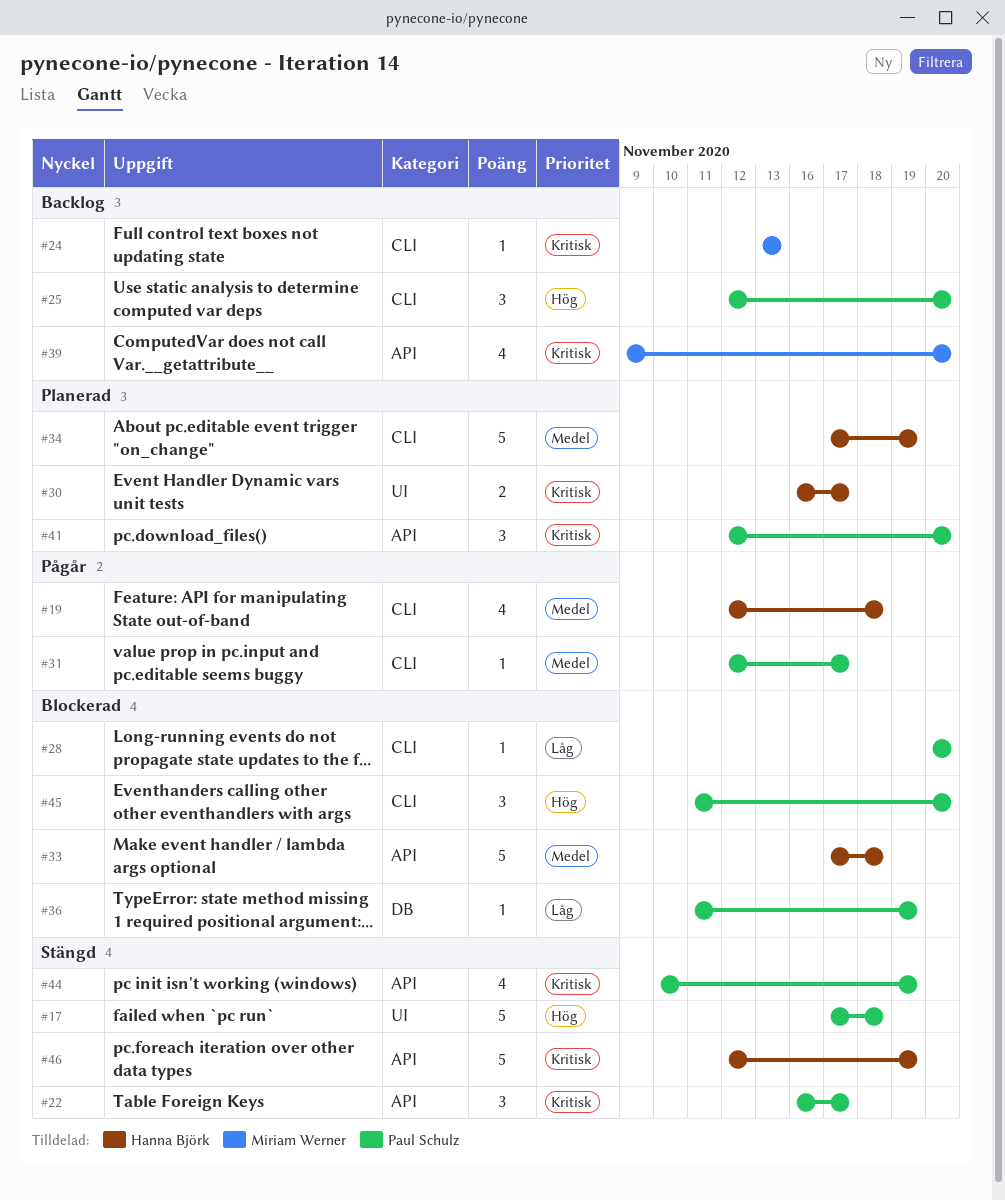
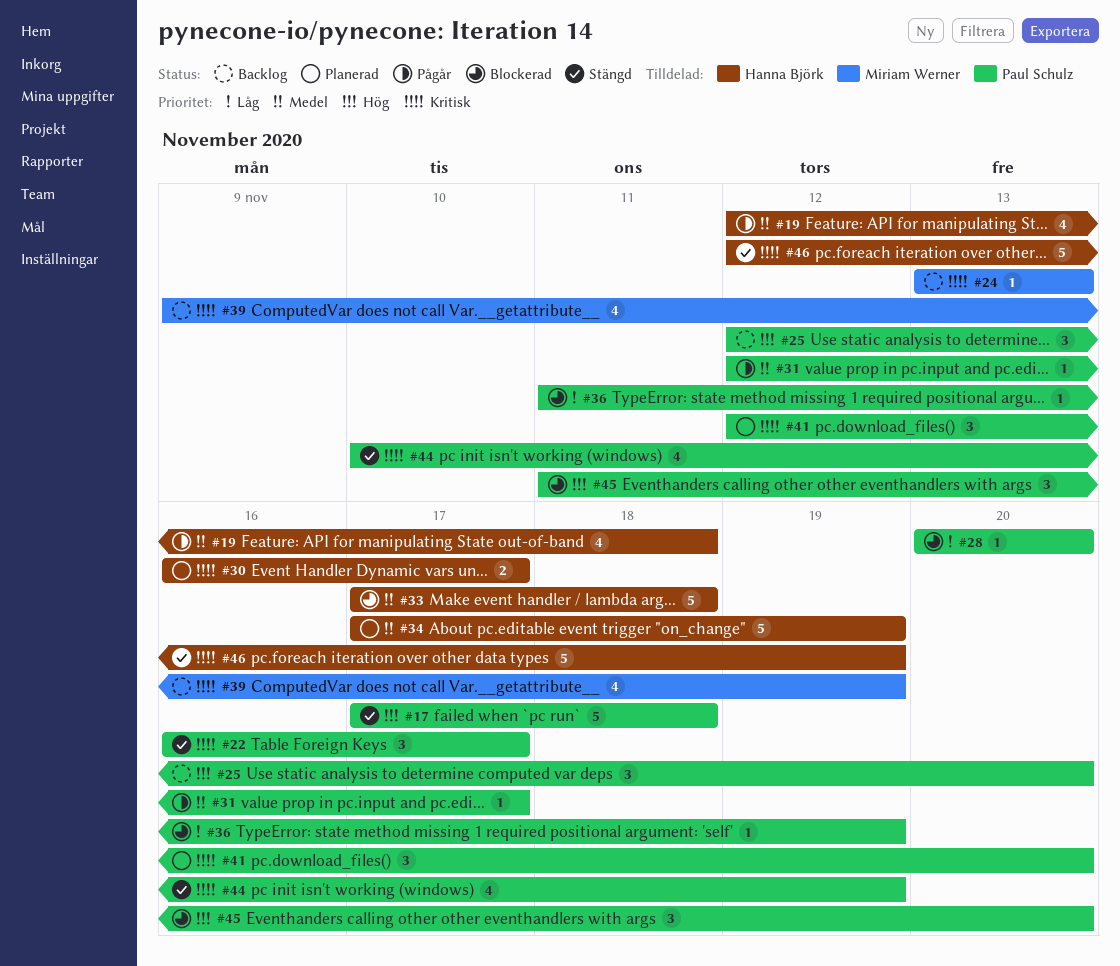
#39, due: Nov 20 -> Nov 19

